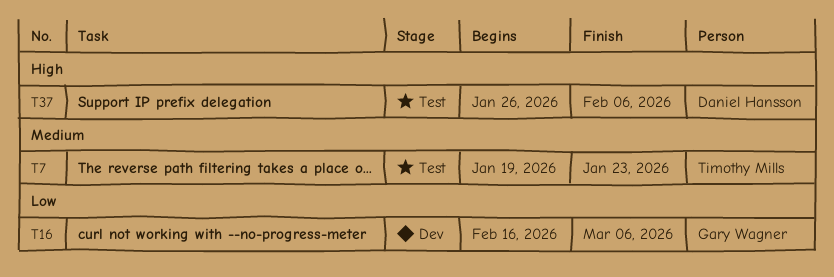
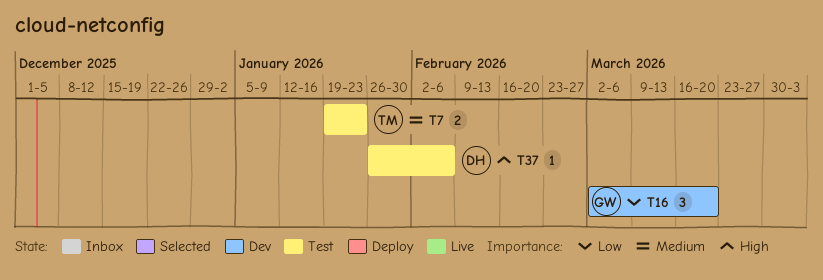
T16, start: Feb 16 -> Mar 2
T16, due: Mar 6 -> Mar 20

